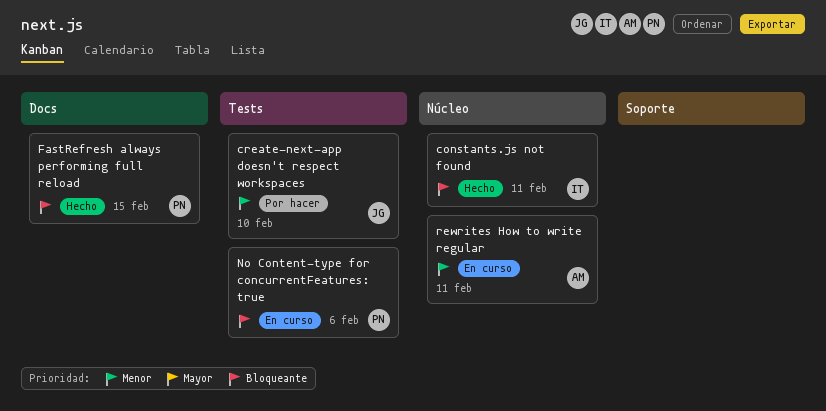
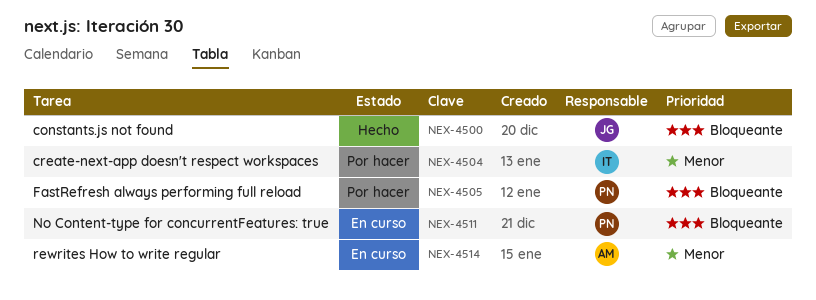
constants.js not found, owner: IT -> JG
create-next-app doesn't respect workspaces, owner: JG -> IT
FastRefresh always performing full reload, status: Hecho -> Por hacer

